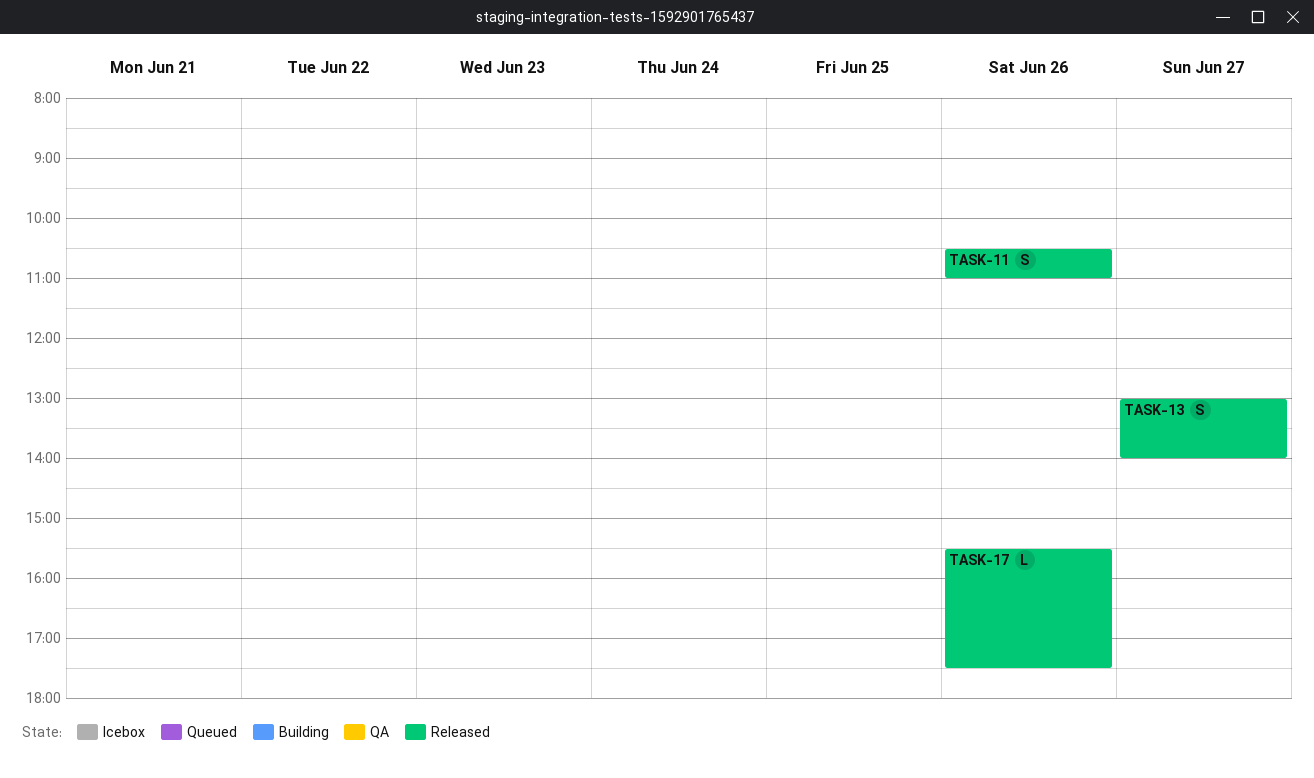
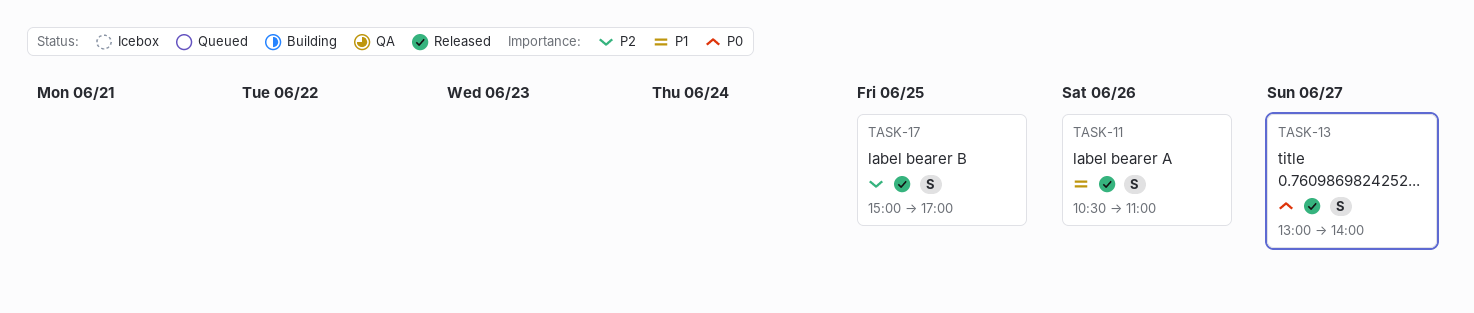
TASK-17, estimate: L -> S
TASK-17, day: Jun 26 -> Jun 25
TASK-17, begins: 15:30 -> 15:00
TASK-17, ends: 17:30 -> 17:00

